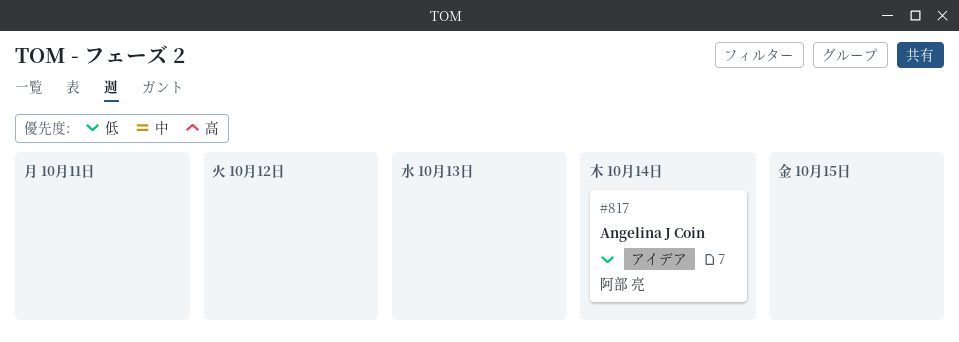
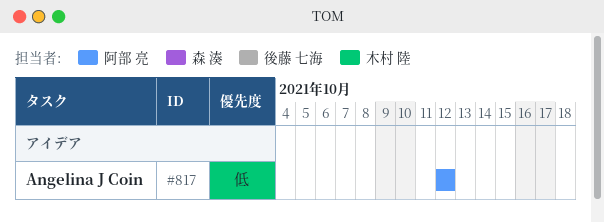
#817, due: Oct 14 -> Oct 12

